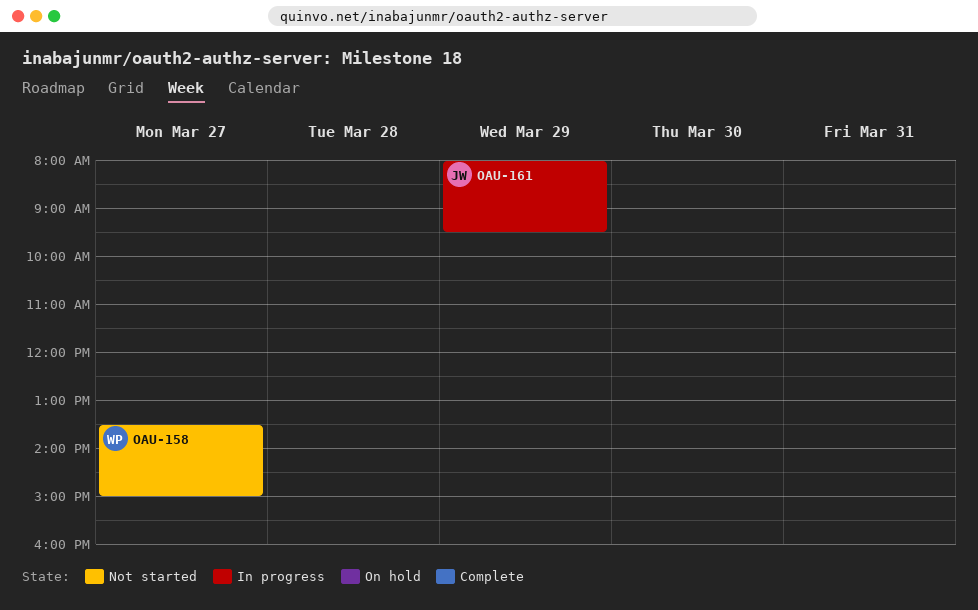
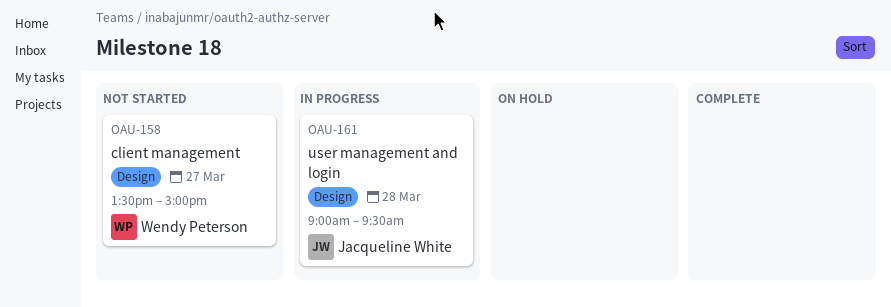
OAU-161, day: Mar 29 -> Mar 28
OAU-161, begins: 08:00 -> 09:00

